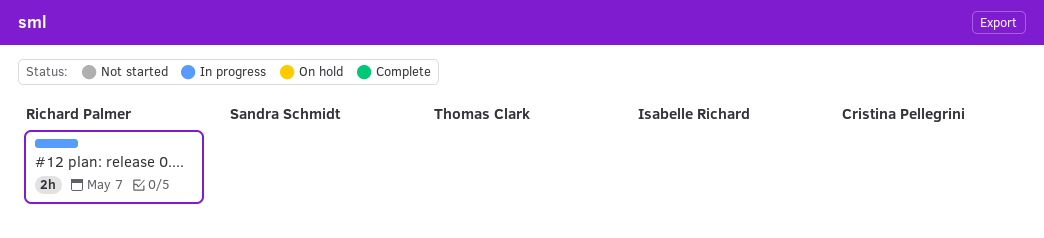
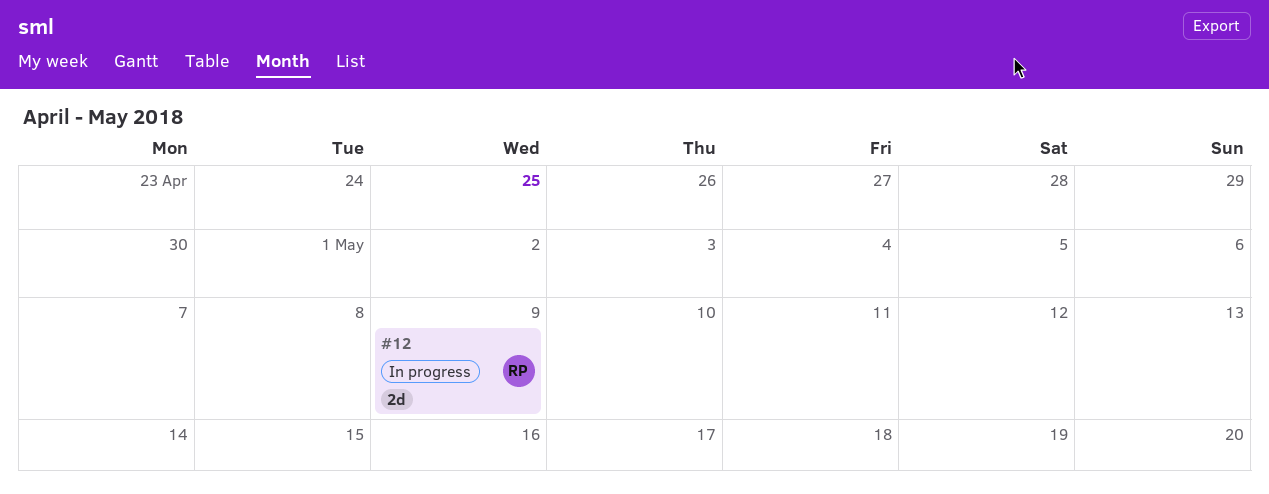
#12, estimate: 2h -> 2d
#12, due: May 7 -> May 9

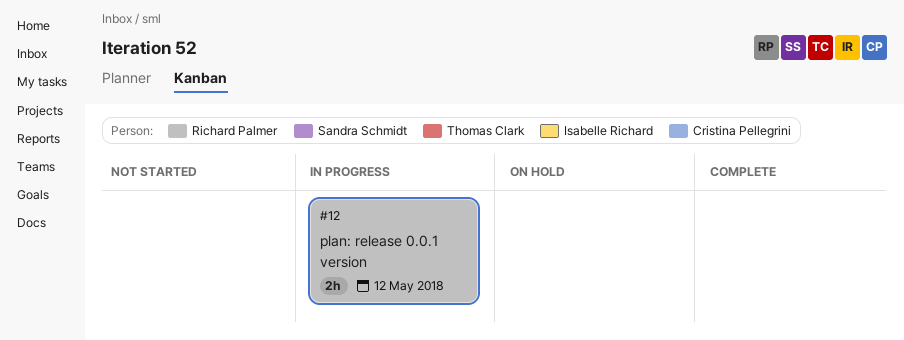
#12, estimate: 2d -> 2h
#12, due: May 9 -> May 12

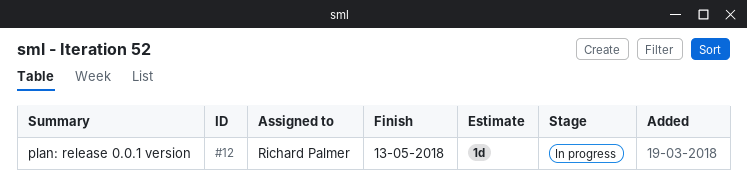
#12, estimate: 2h -> 1d
#12, due: May 12 -> May 13

